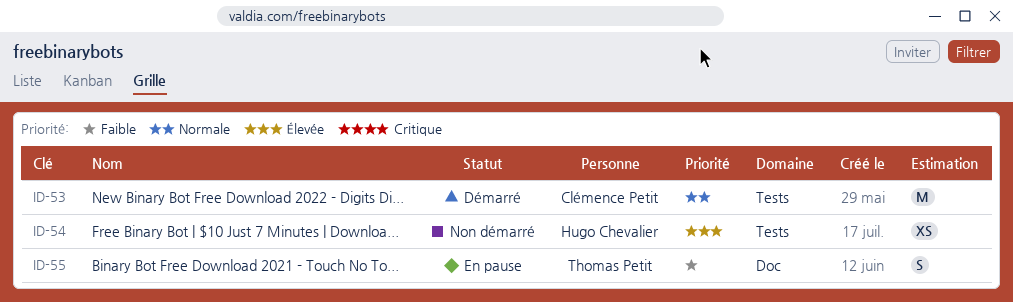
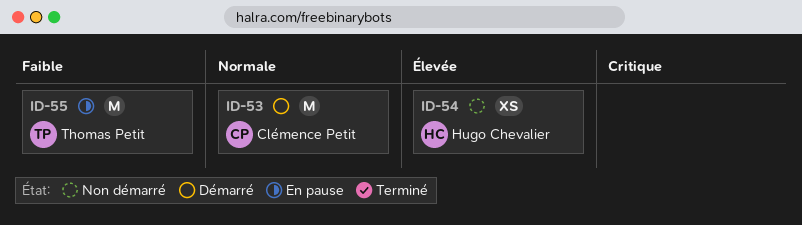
ID-55, estimate: S -> M

